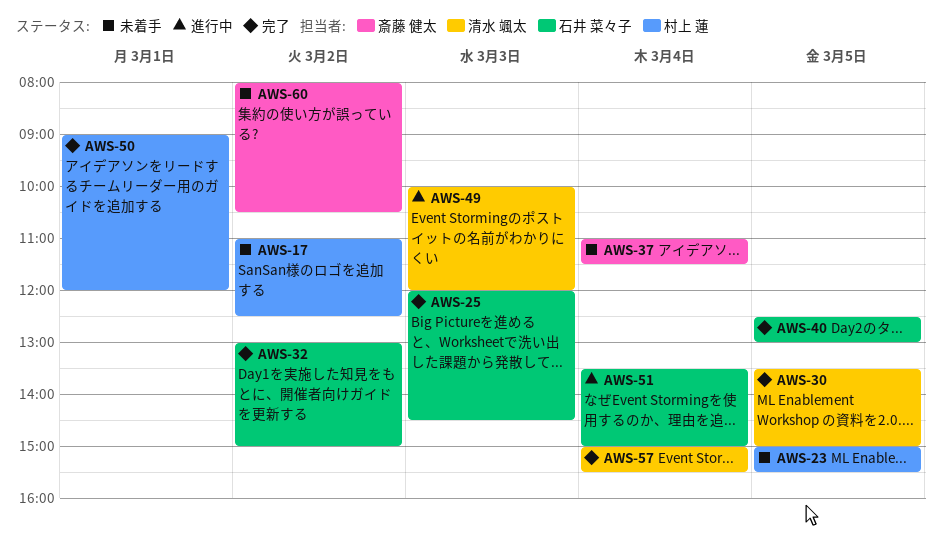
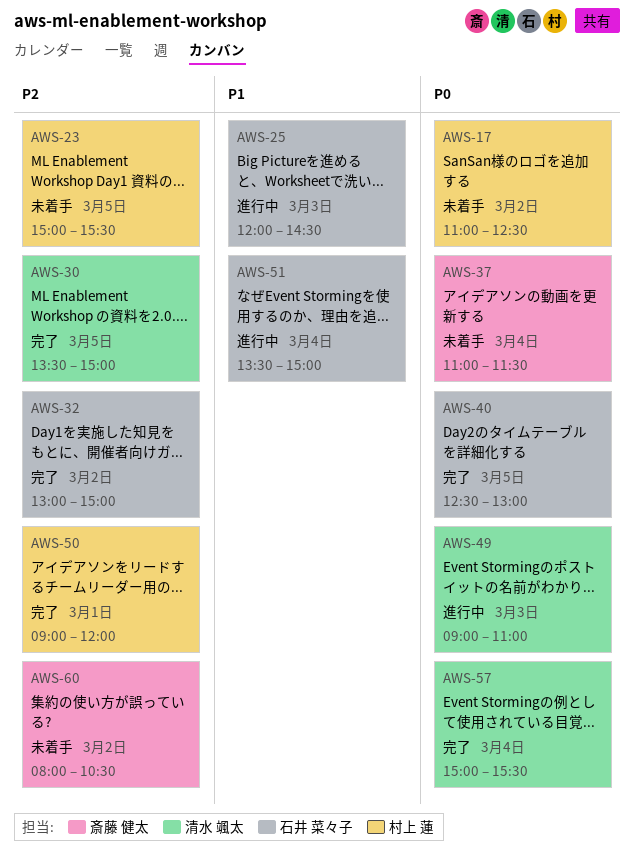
AWS-25, status: 完了 -> 進行中
AWS-49, begins: 10:00 -> 09:00
AWS-49, ends: 12:00 -> 11:00

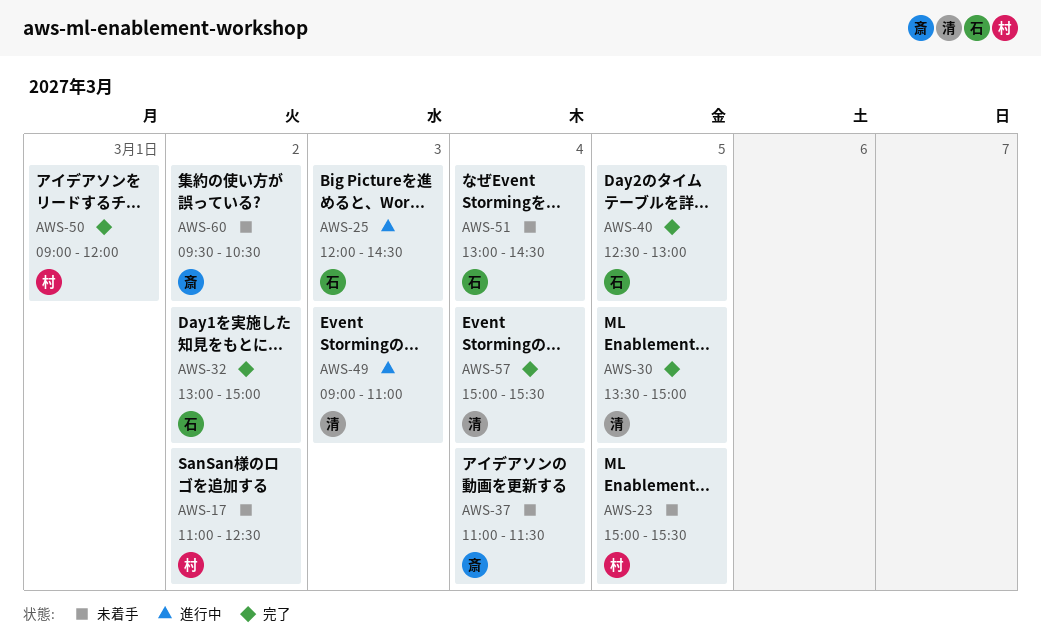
AWS-51, status: 進行中 -> 未着手
AWS-51, begins: 13:30 -> 13:00
AWS-51, ends: 15:00 -> 14:30
AWS-60, begins: 08:00 -> 09:30

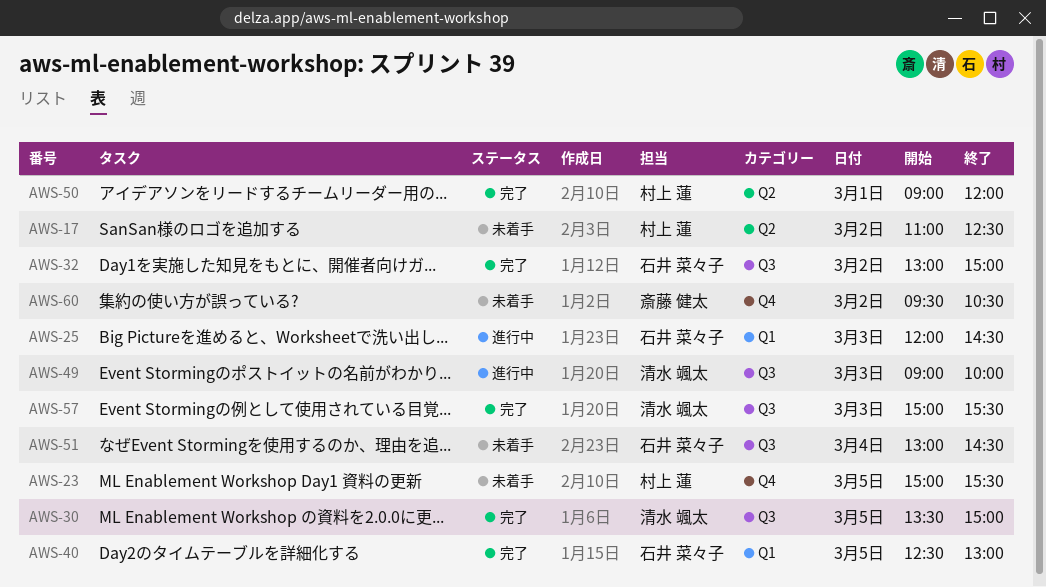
AWS-37: present -> none
AWS-49, ends: 11:00 -> 10:00
AWS-57, day: Mar 4 -> Mar 3

